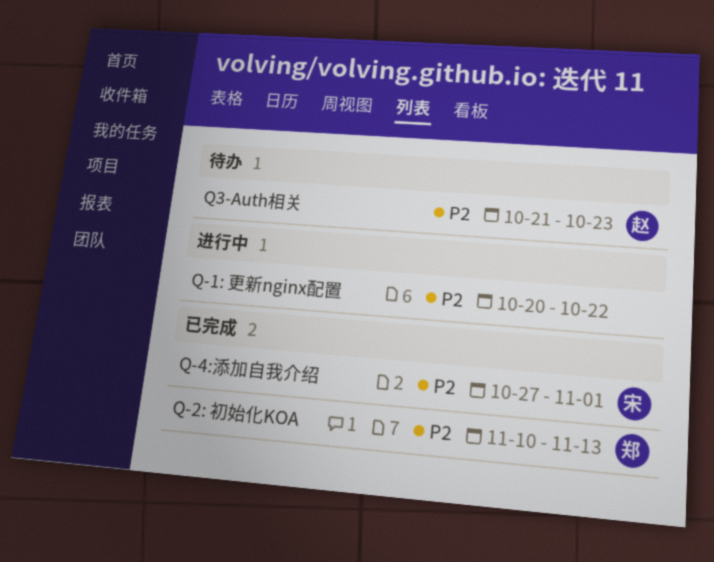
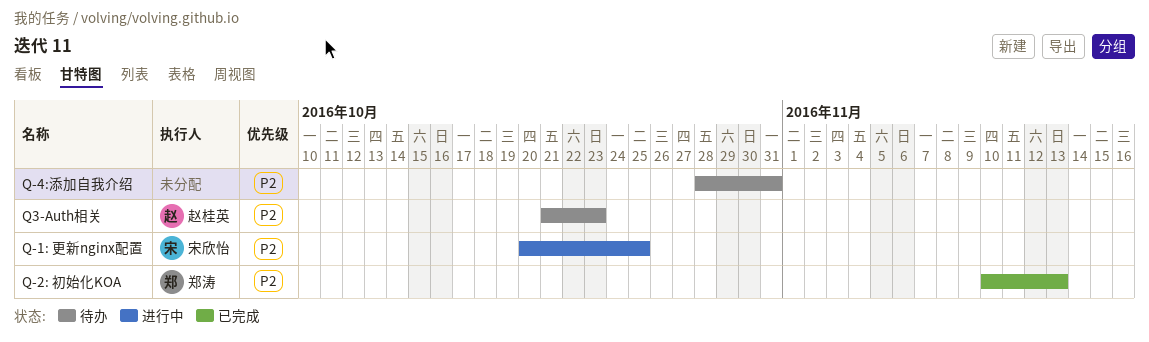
Q-1: 更新nginx配置, owner: none -> 宋欣怡
Q-1: 更新nginx配置, due: Oct 22 -> Oct 25
Q-4:添加自我介绍, status: 已完成 -> 待办
Q-4:添加自我介绍, owner: 宋欣怡 -> none
Q-4:添加自我介绍, start: Oct 27 -> Oct 28
Q-4:添加自我介绍, due: Nov 1 -> Oct 31

